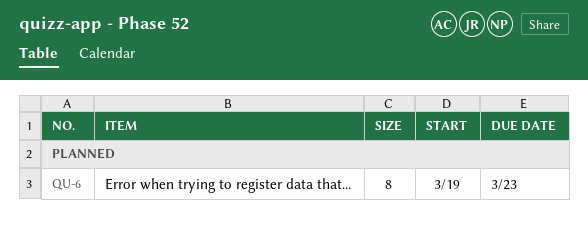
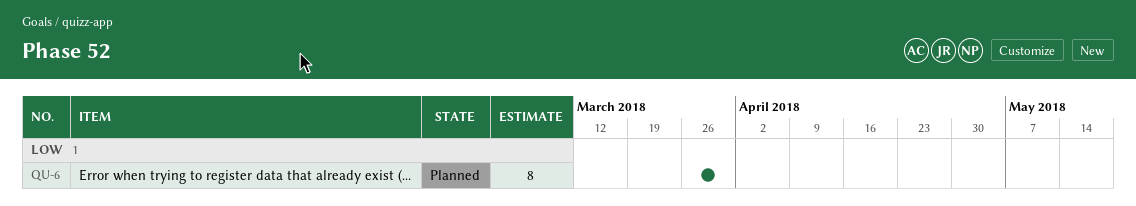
QU-6, start: Mar 19 -> Mar 26
QU-6, due: Mar 23 -> Mar 30

